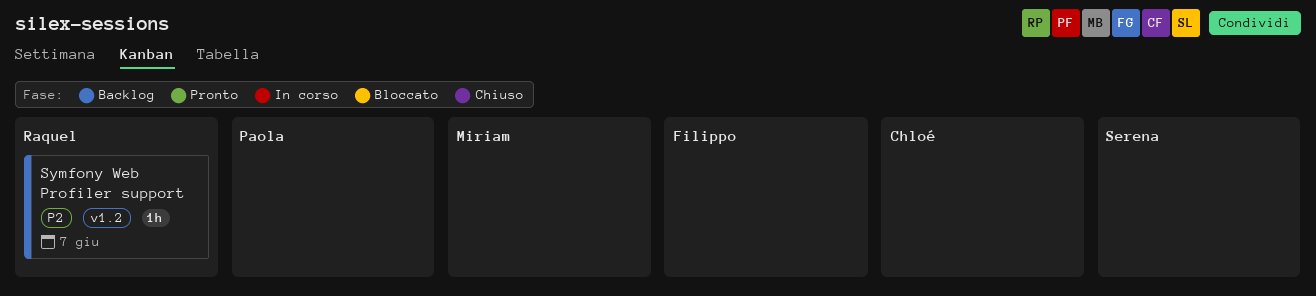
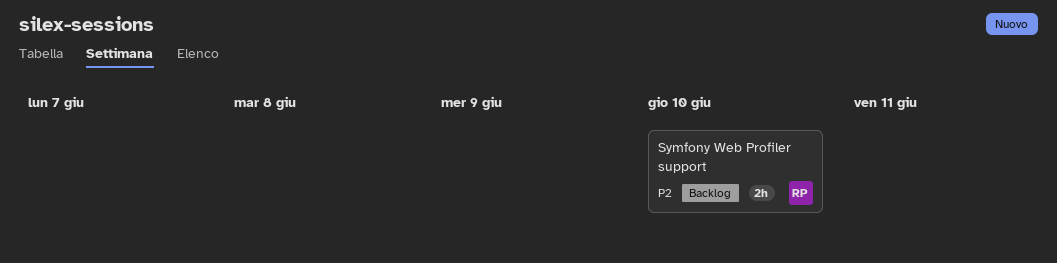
Symfony Web Profiler support, estimate: 1h -> 2h
Symfony Web Profiler support, due: Jun 7 -> Jun 10

